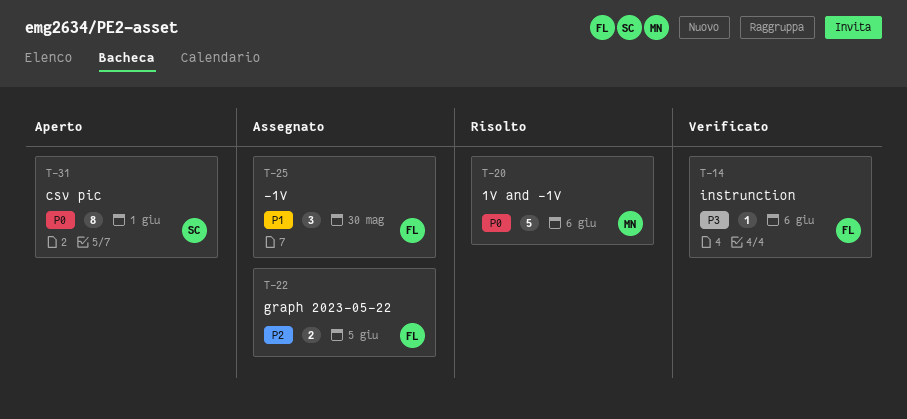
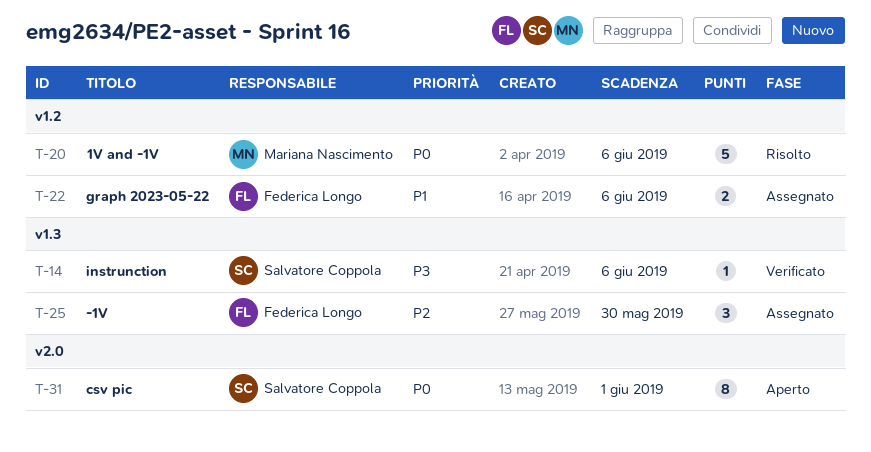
T-14, owner: Federica Longo -> Salvatore Coppola
T-22, priority: P2 -> P1
T-22, due: Jun 5 -> Jun 6
T-25, priority: P1 -> P2

